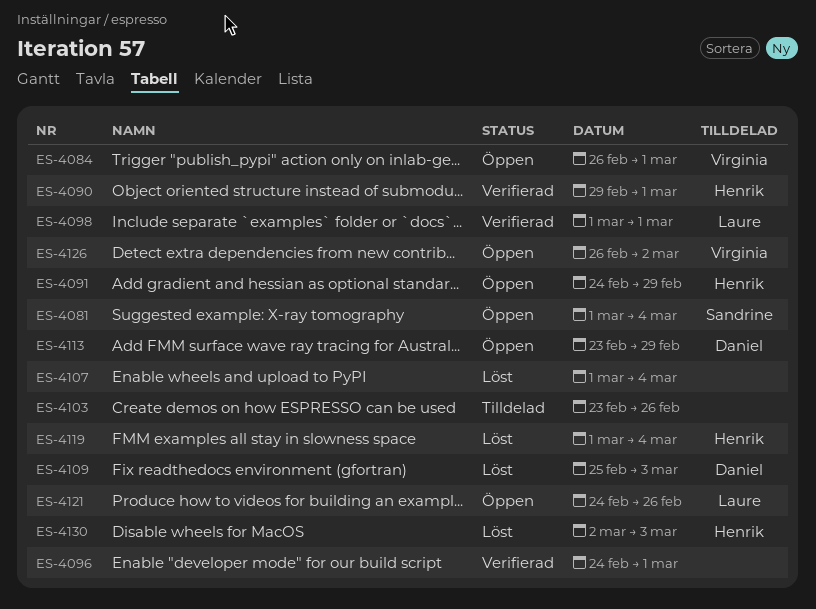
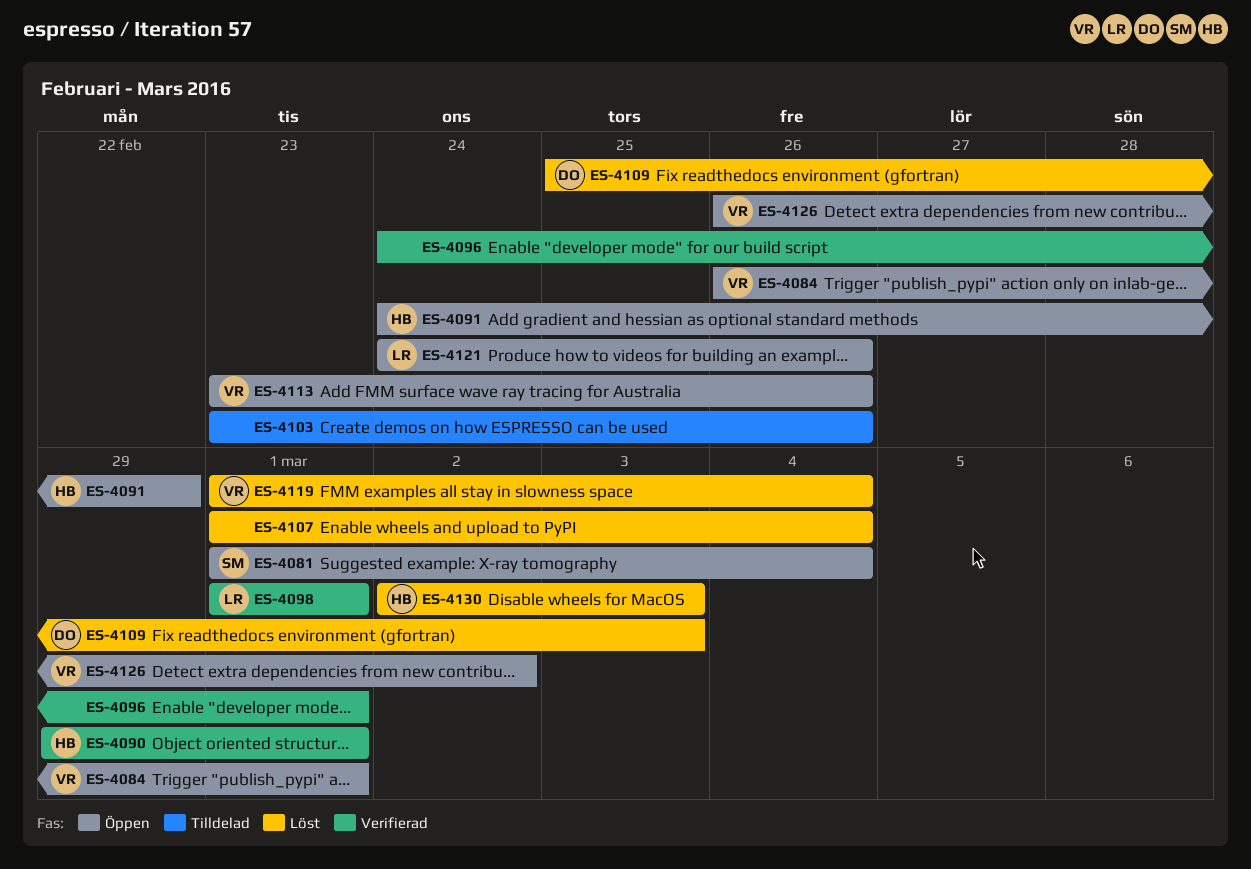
ES-4113, owner: Daniel -> Virginia
ES-4113, due: Feb 29 -> Feb 26
ES-4119, owner: Henrik -> Virginia

